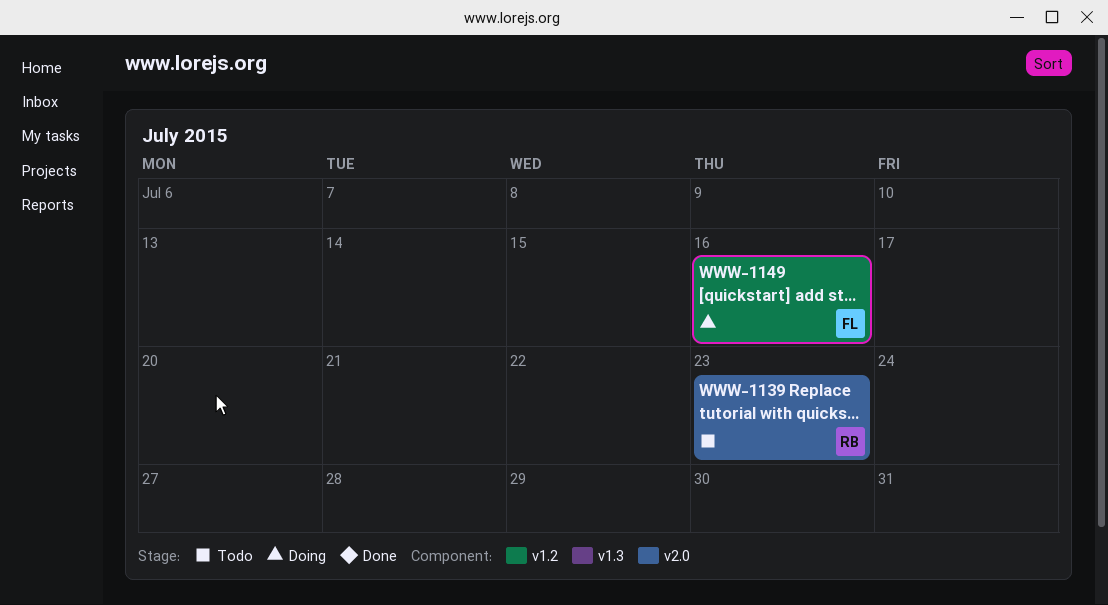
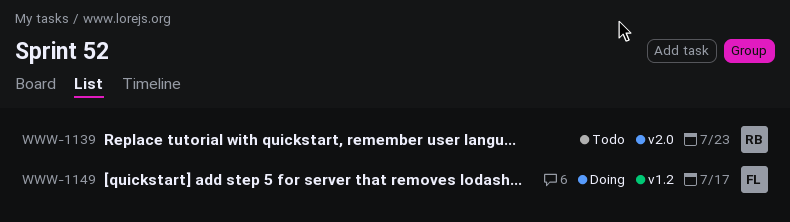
WWW-1149, due: Jul 16 -> Jul 17

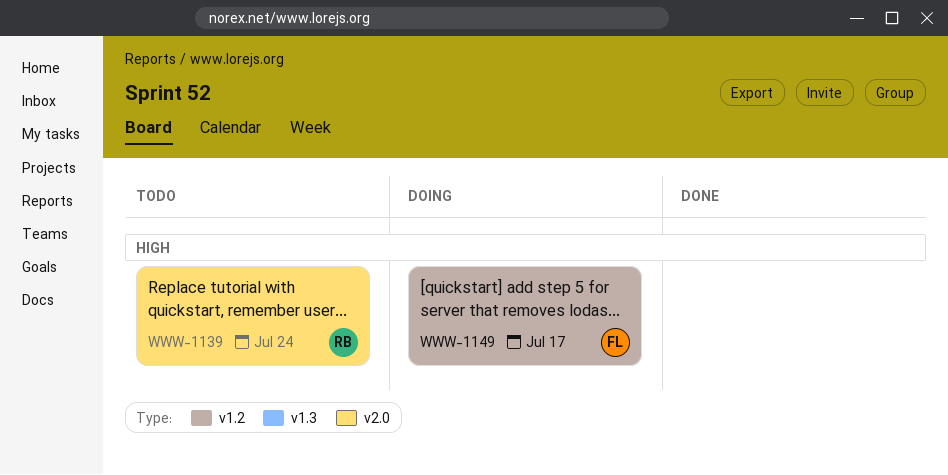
WWW-1139, due: Jul 23 -> Jul 24

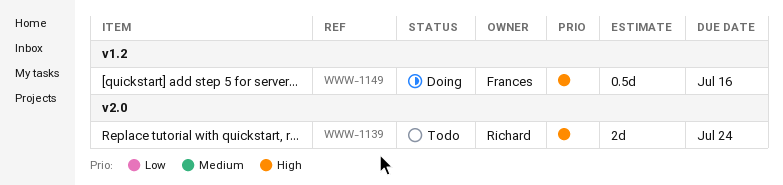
WWW-1149, due: Jul 17 -> Jul 16

